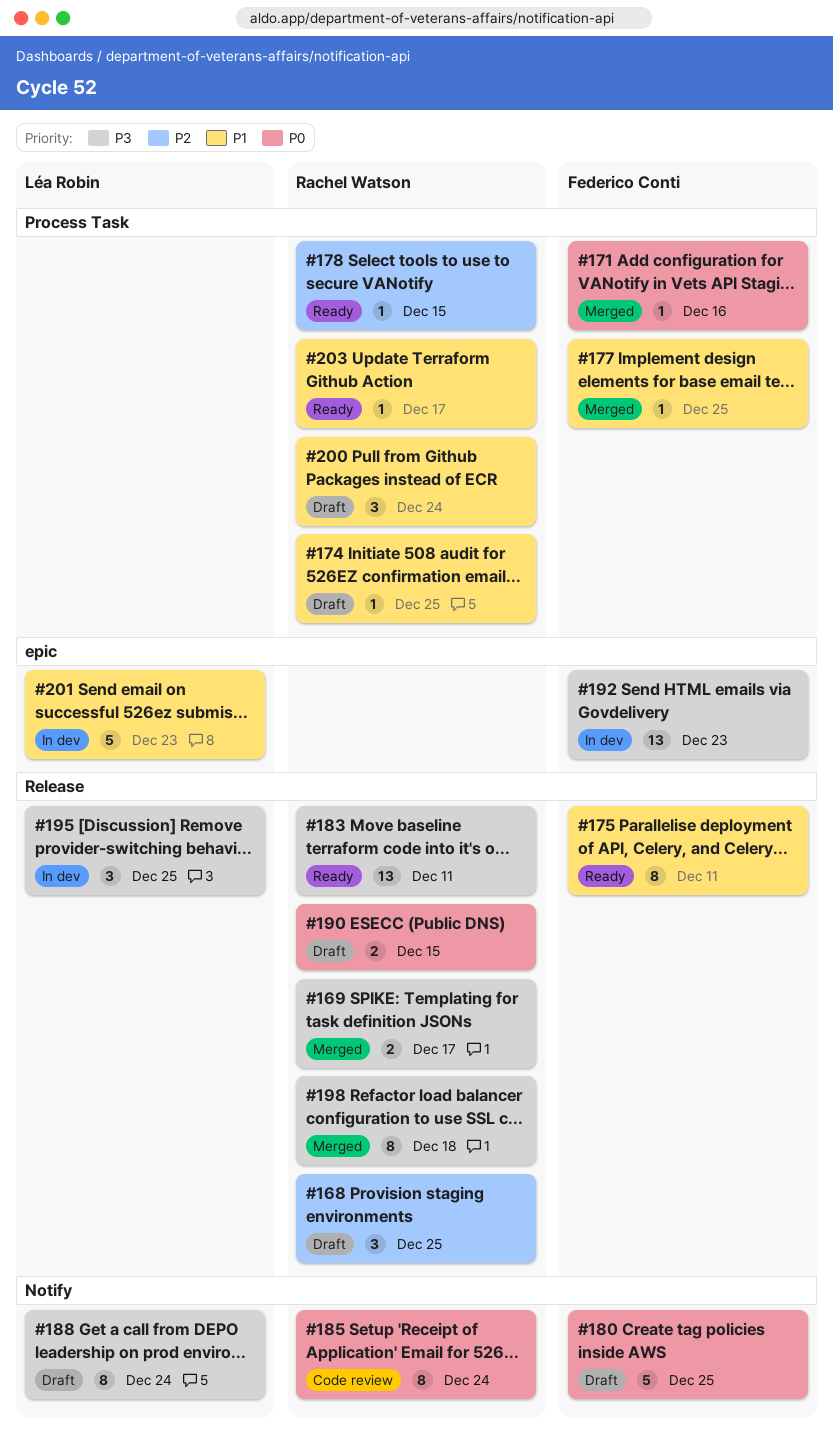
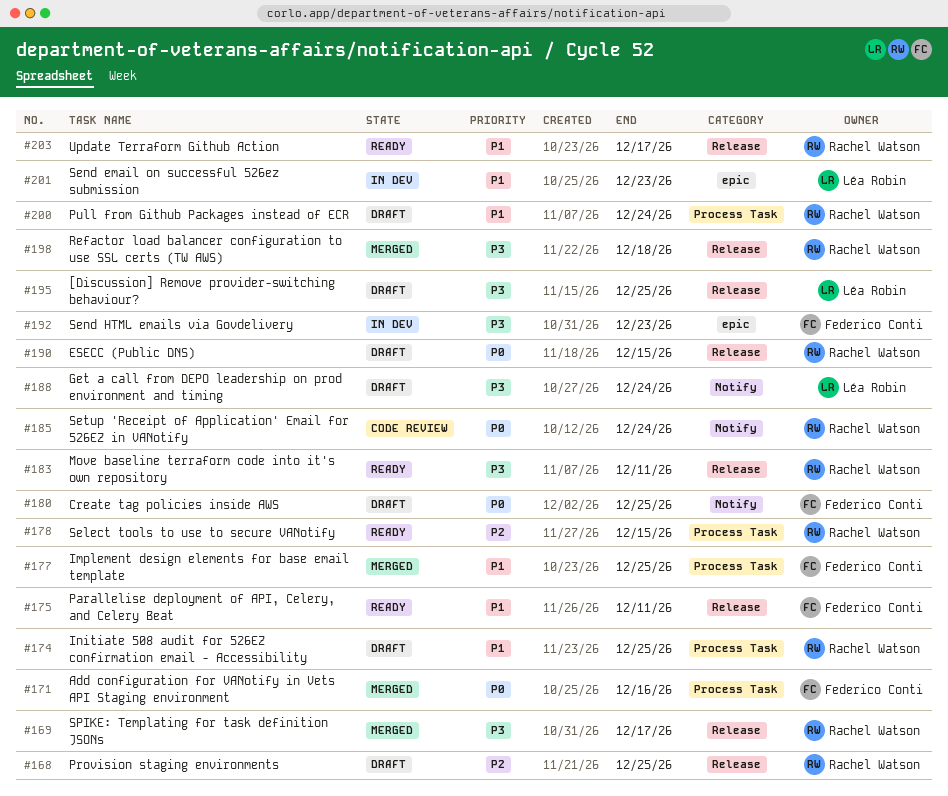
#195, status: In dev -> Draft
#203, label: Process Task -> Release

